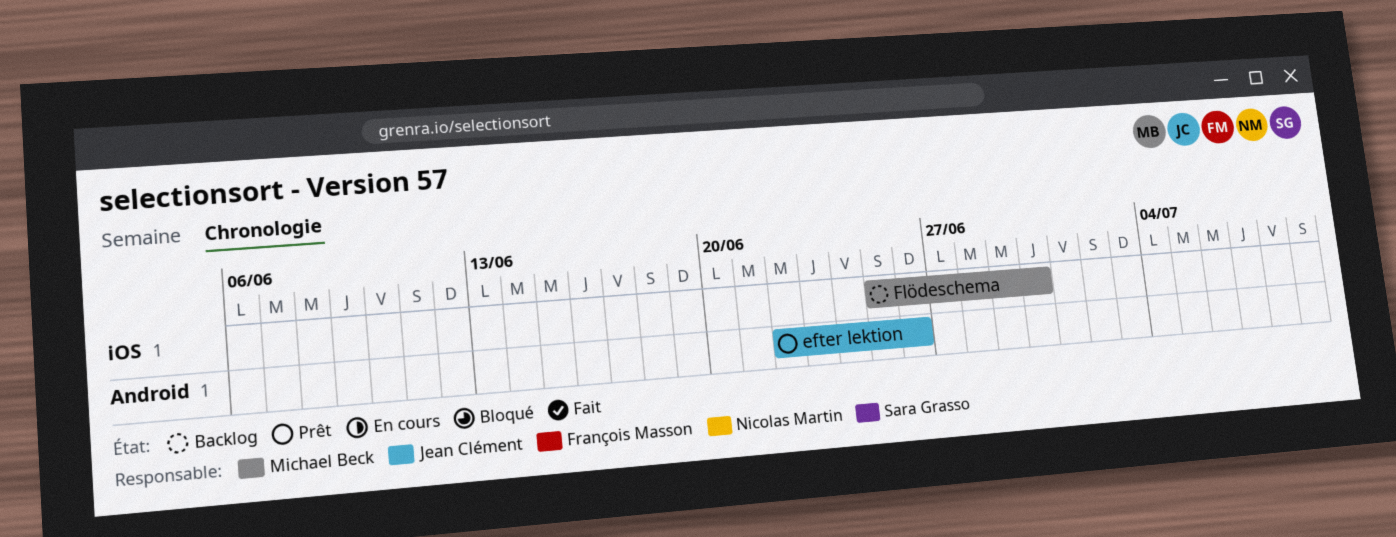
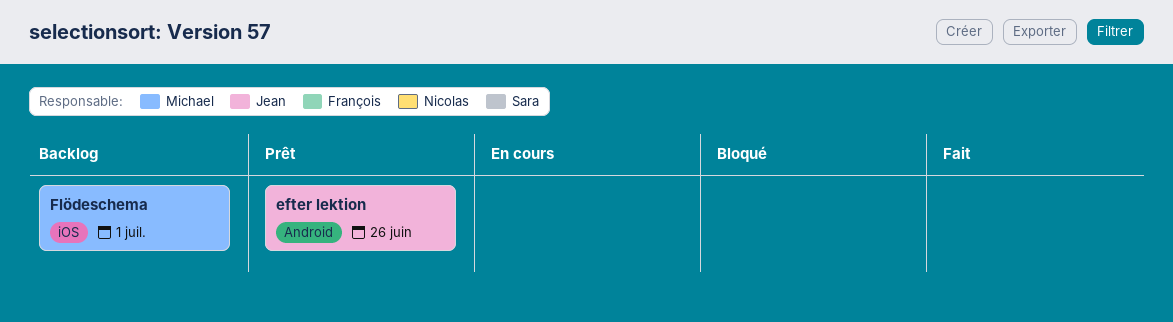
Flödeschema, due: Jun 30 -> Jul 1

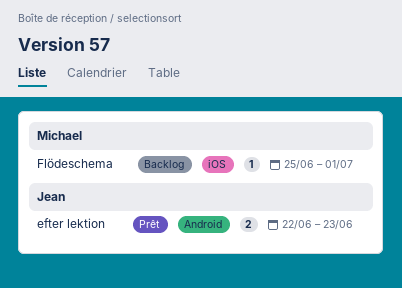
efter lektion, due: Jun 26 -> Jun 23

